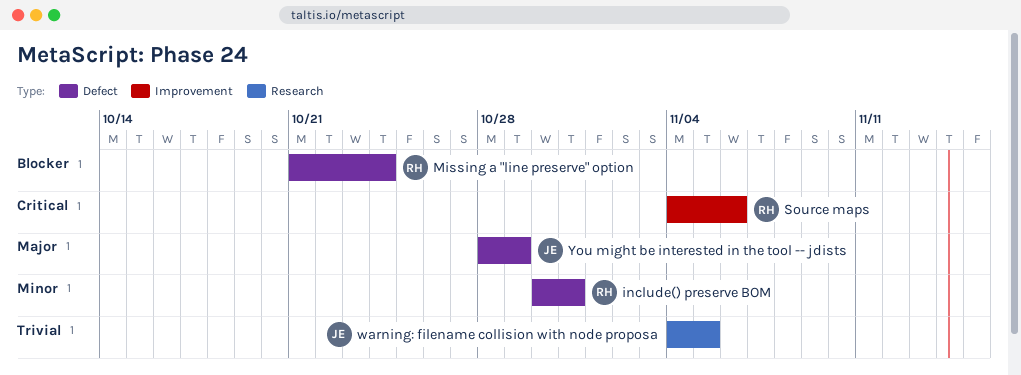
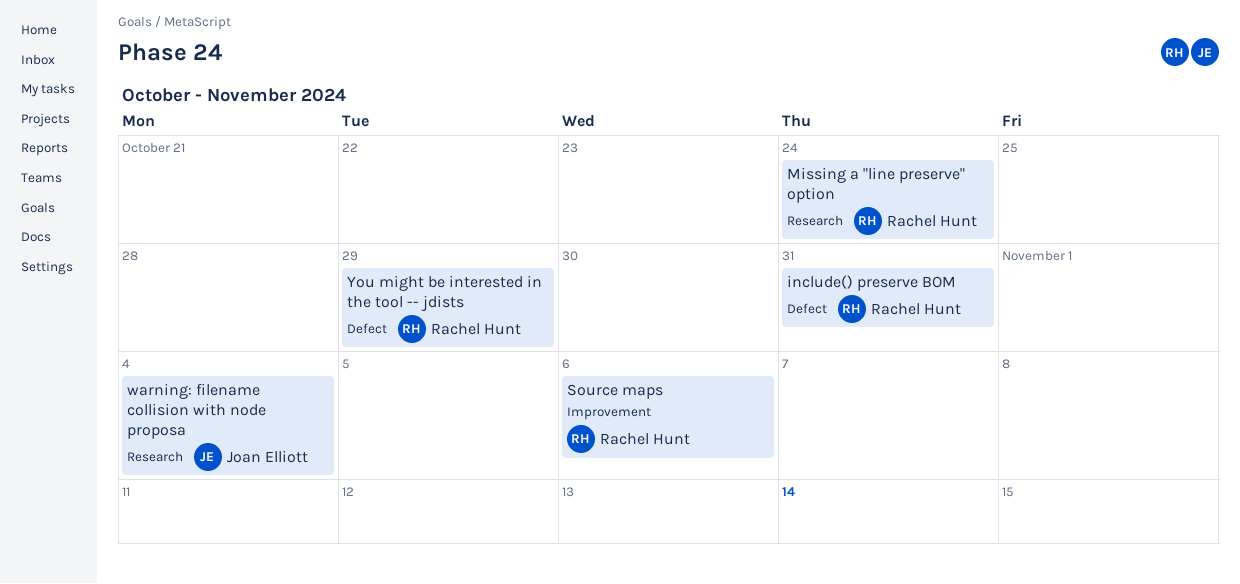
Missing a "line preserve" option, label: Defect -> Research
warning: filename collision with node proposa, due: Nov 5 -> Nov 4
You might be interested in the tool -- jdists, owner: Joan Elliott -> Rachel Hunt

